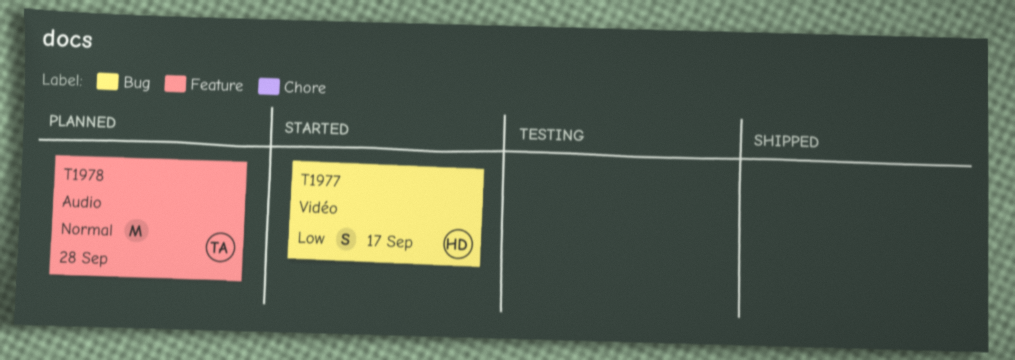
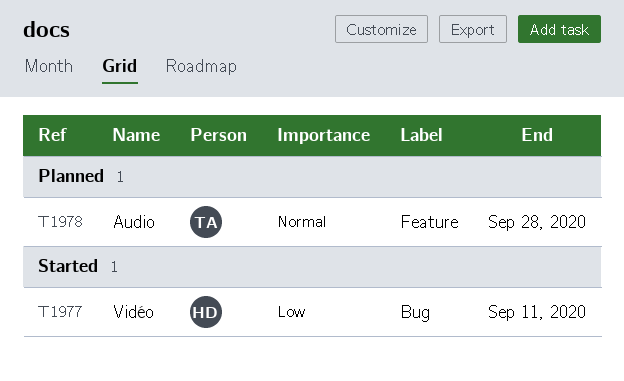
T1977, due: Sep 17 -> Sep 11

